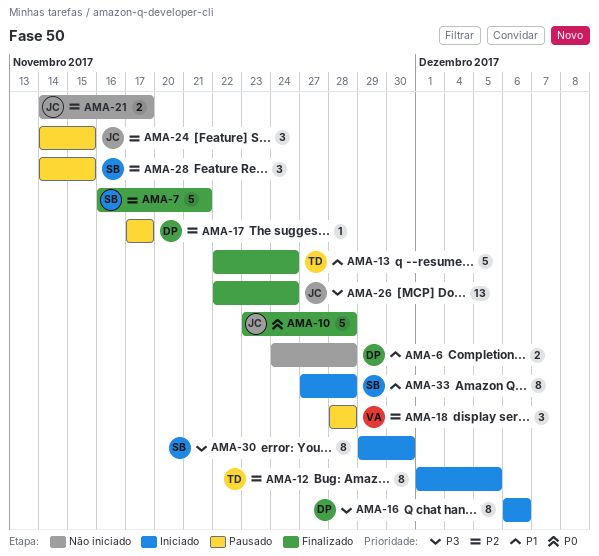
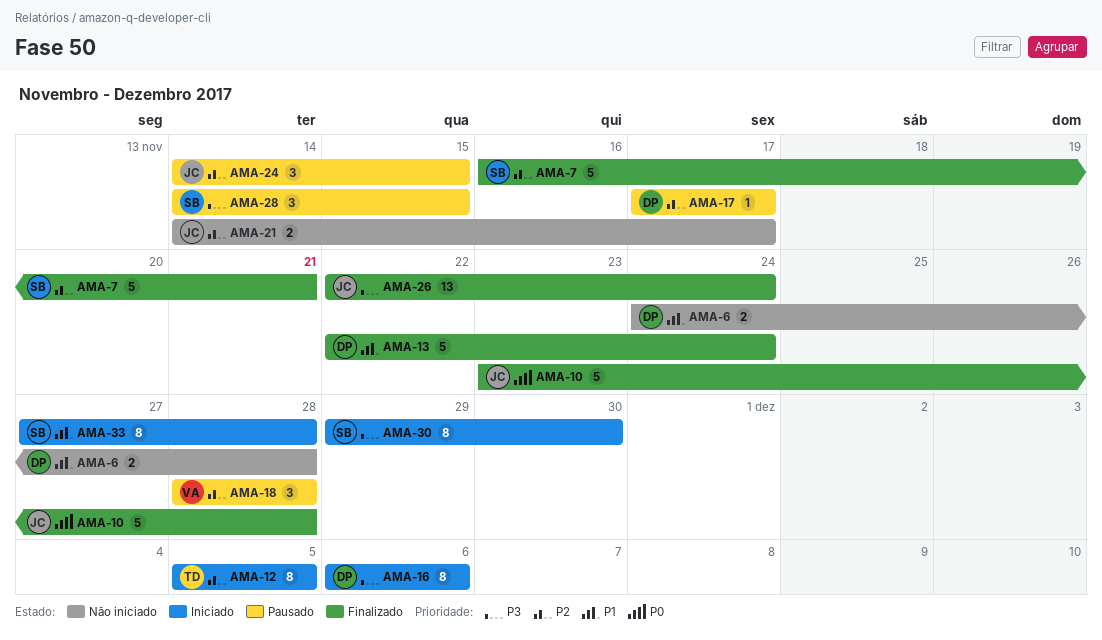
AMA-12, start: Dec 1 -> Dec 5
AMA-13, owner: TD -> DP
AMA-28, priority: P2 -> P3

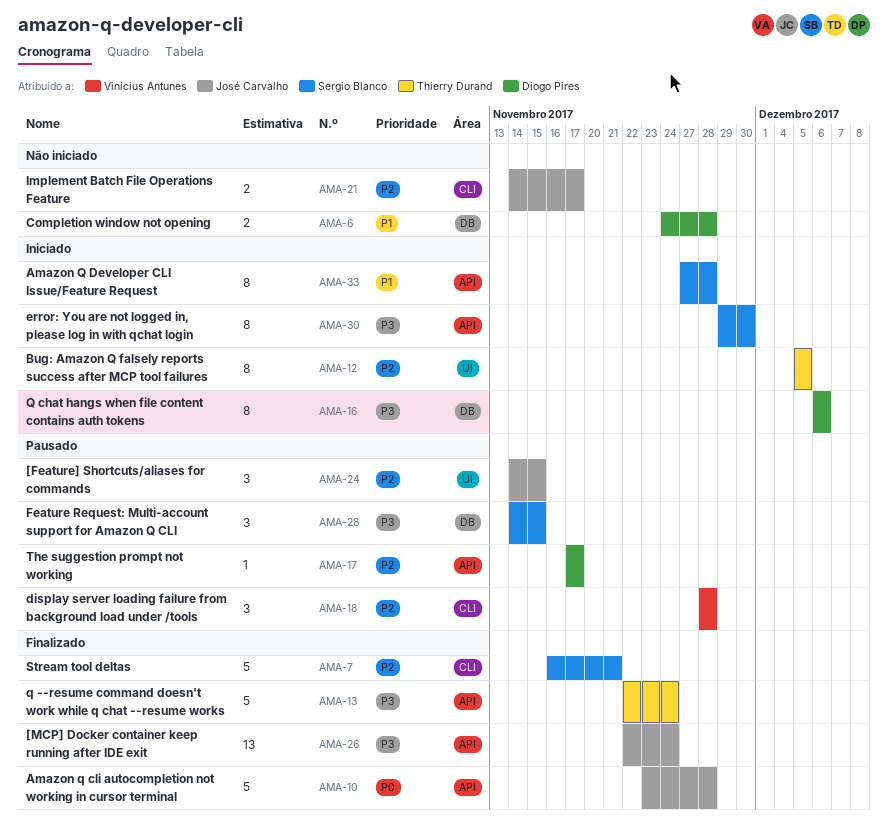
AMA-13, owner: Diogo Pires -> Thierry Durand
AMA-13, priority: P1 -> P3

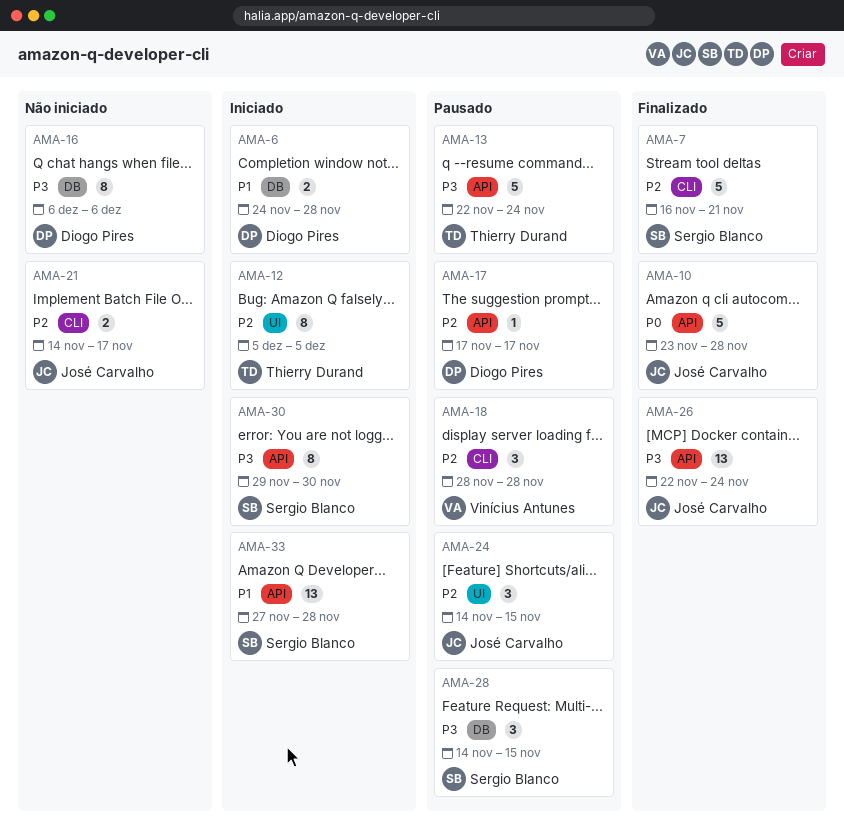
AMA-6, status: Não iniciado -> Iniciado
AMA-13, status: Finalizado -> Pausado
AMA-16, status: Iniciado -> Não iniciado
AMA-33, estimate: 8 -> 13

